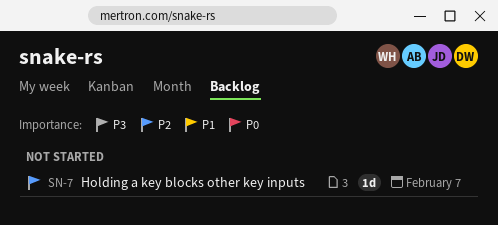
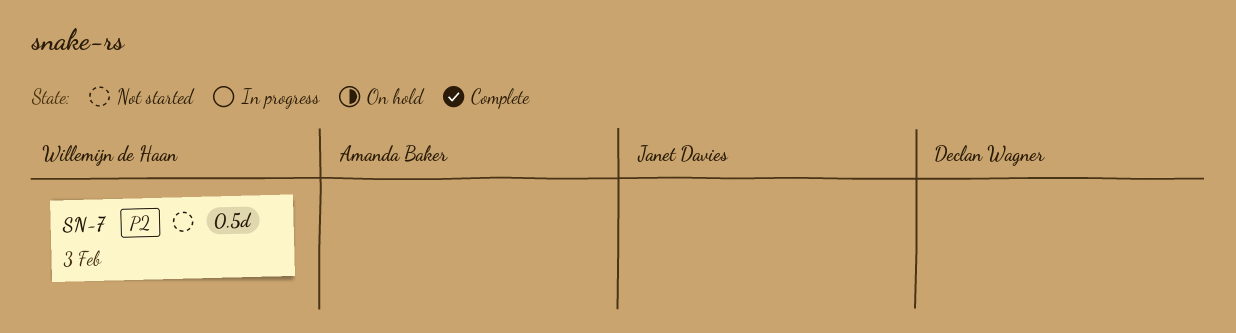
SN-7, estimate: 1d -> 0.5d
SN-7, due: Feb 7 -> Feb 3

